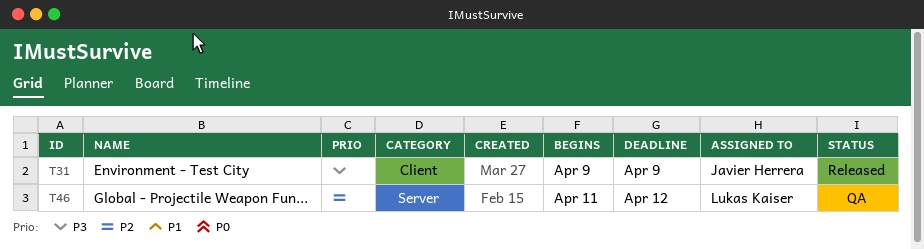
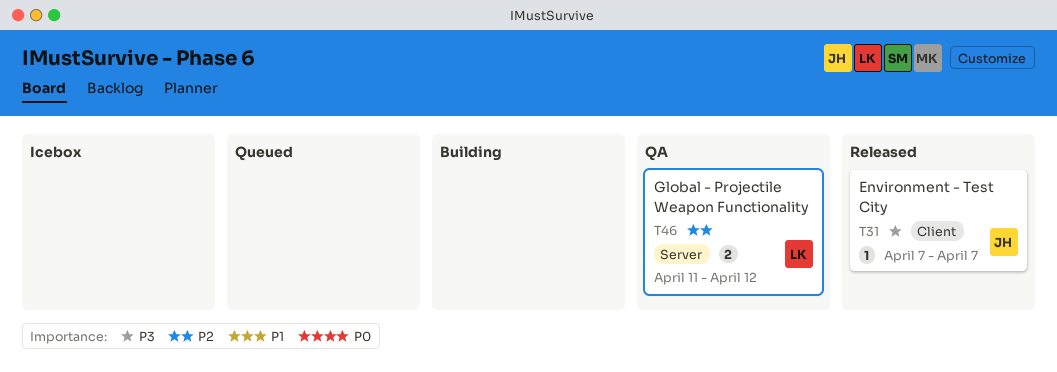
T31, start: Apr 9 -> Apr 7
T31, due: Apr 9 -> Apr 7

